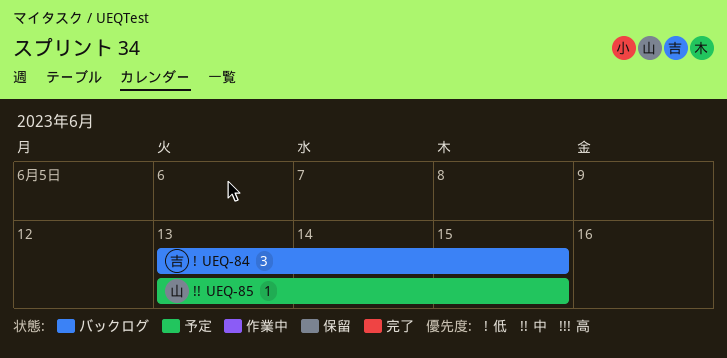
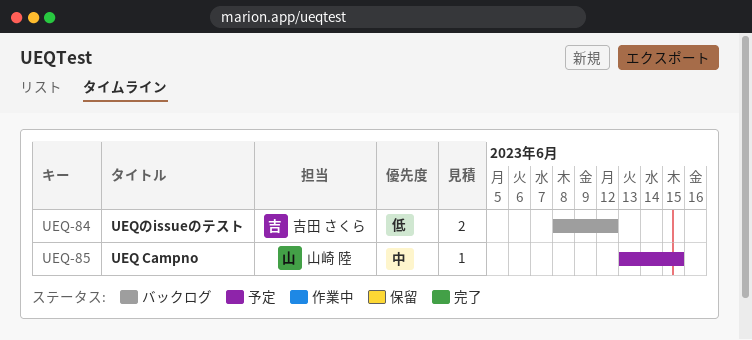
UEQ-84, estimate: 3 -> 2
UEQ-84, start: Jun 13 -> Jun 8
UEQ-84, due: Jun 15 -> Jun 12

